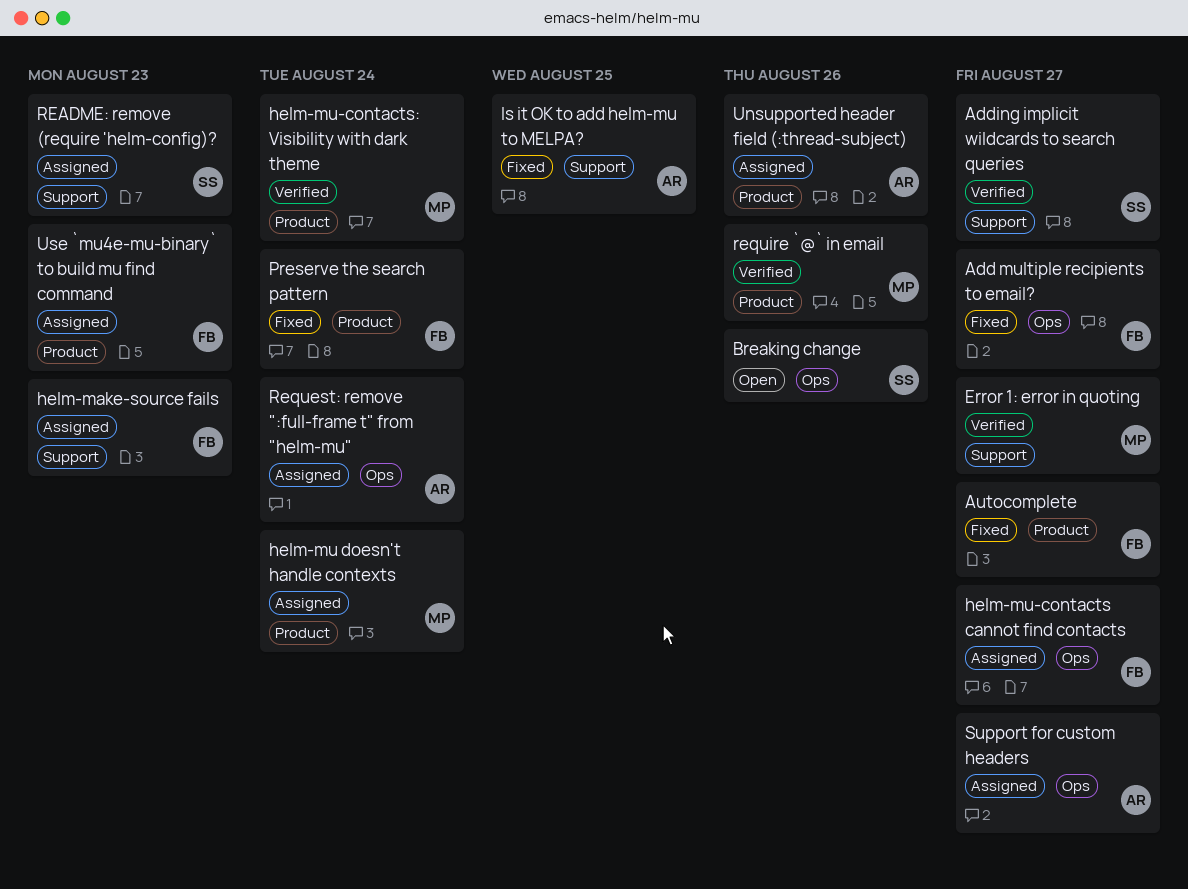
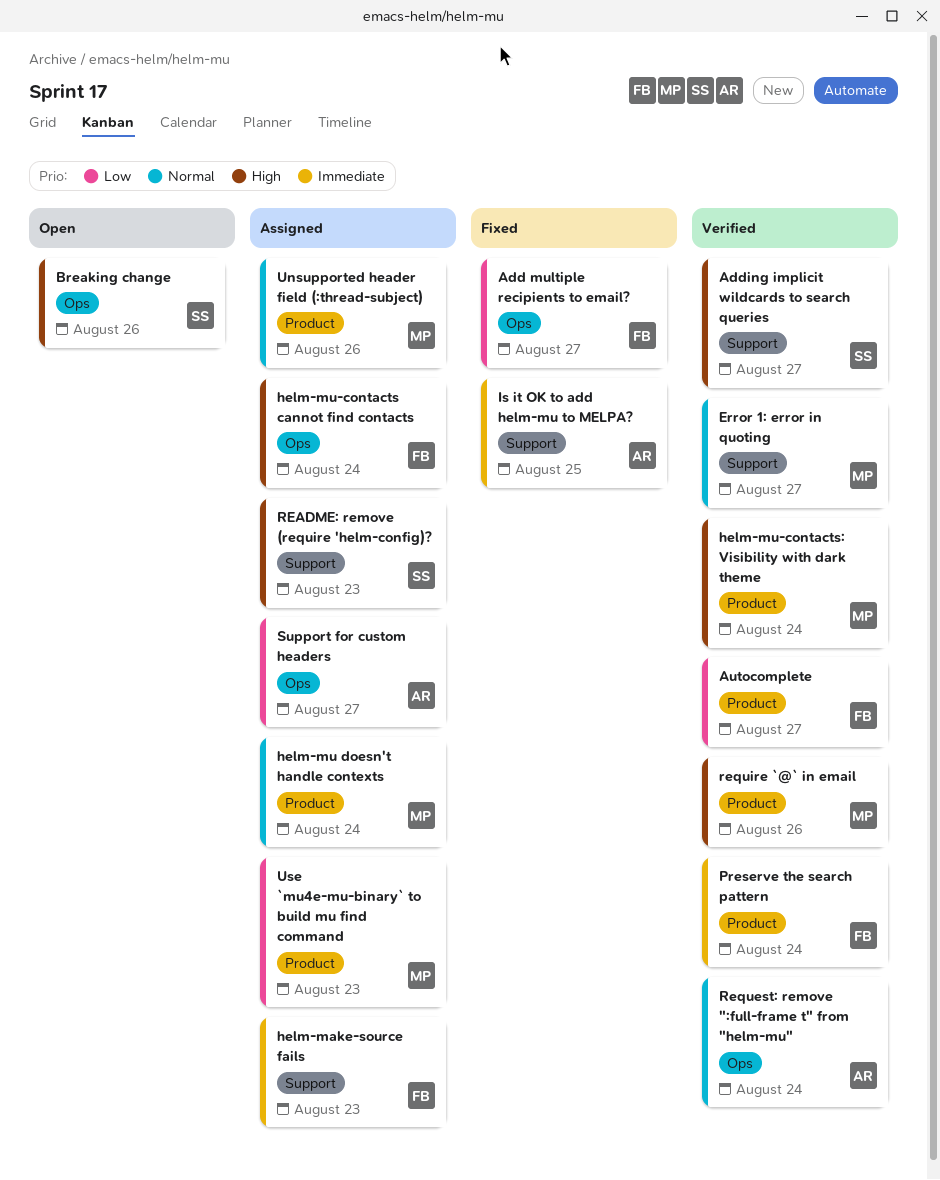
Autocomplete, status: Fixed -> Verified
helm-mu-contacts cannot find contacts, due: Aug 27 -> Aug 24
Preserve the search pattern, status: Fixed -> Verified
Request: remove ":full-frame t" from "helm-mu", status: Assigned -> Verified
Unsupported header field (:thread-subject), owner: AR -> MP
Use `mu4e-mu-binary` to build mu find command, owner: FB -> MP

